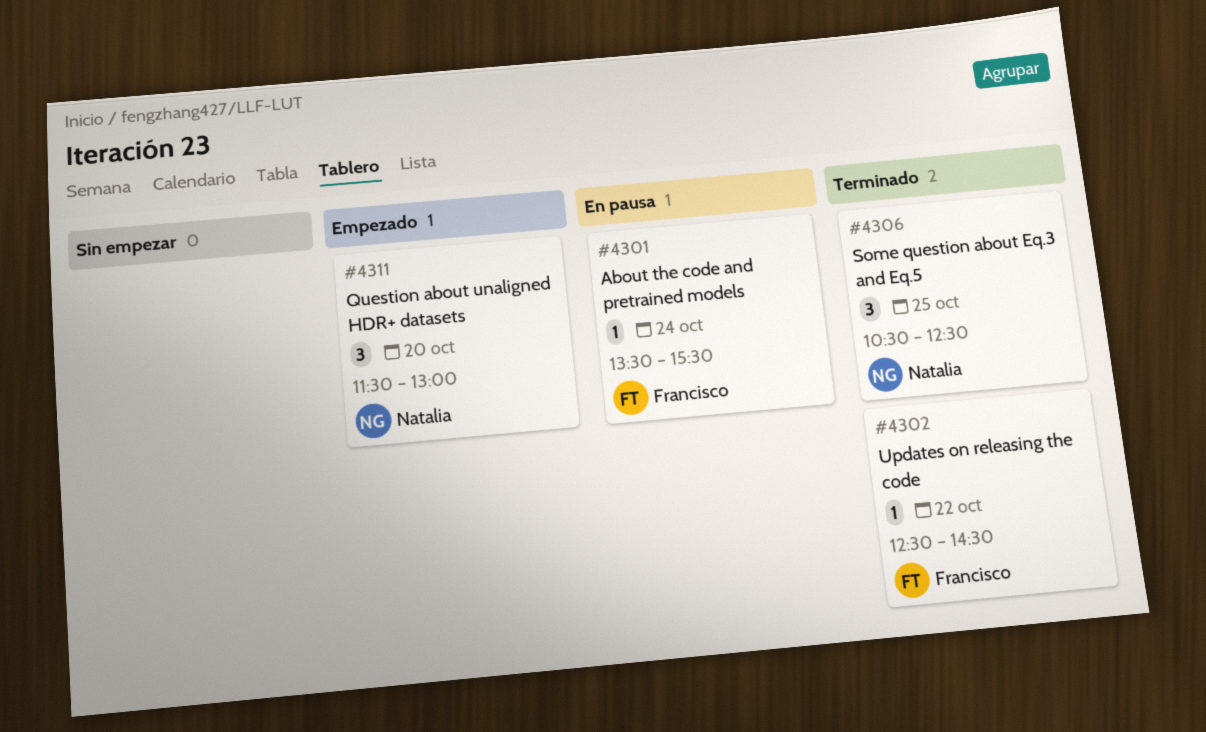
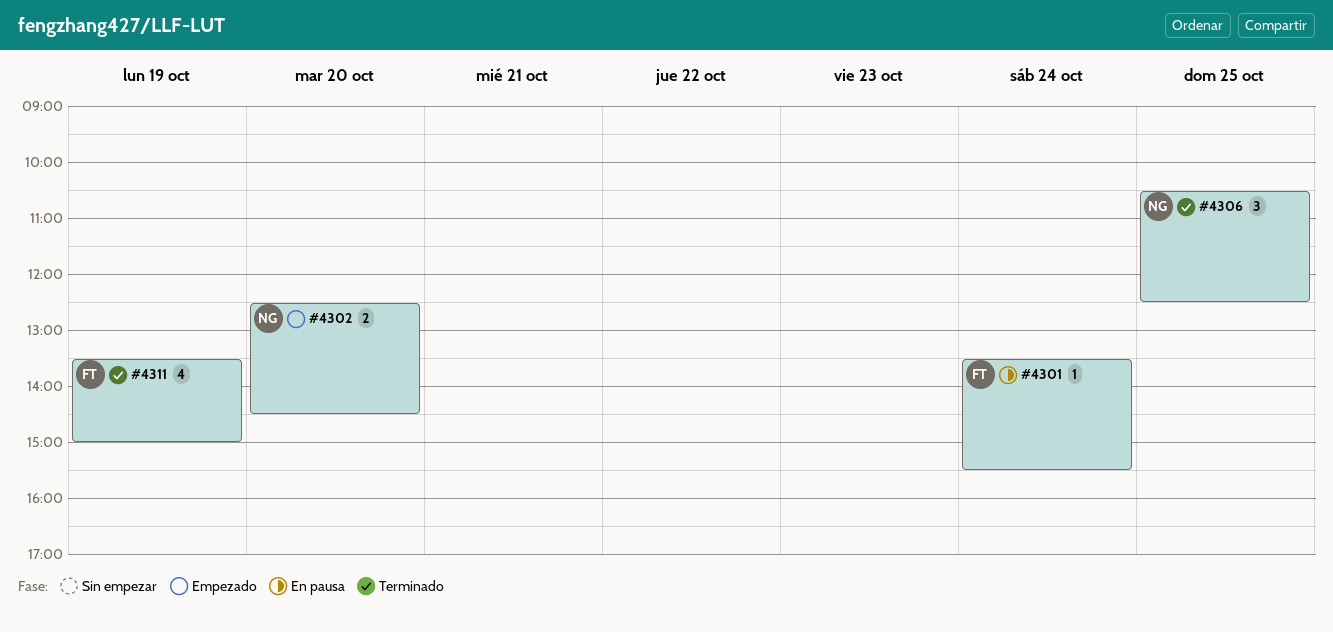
#4302, status: Terminado -> Empezado
#4302, owner: Francisco -> Natalia
#4302, estimate: 1 -> 2
#4302, day: Oct 22 -> Oct 20
#4311, status: Empezado -> Terminado
#4311, owner: Natalia -> Francisco
#4311, estimate: 3 -> 4
#4311, day: Oct 20 -> Oct 19
#4311, begins: 11:30 -> 13:30
#4311, ends: 13:00 -> 15:00

